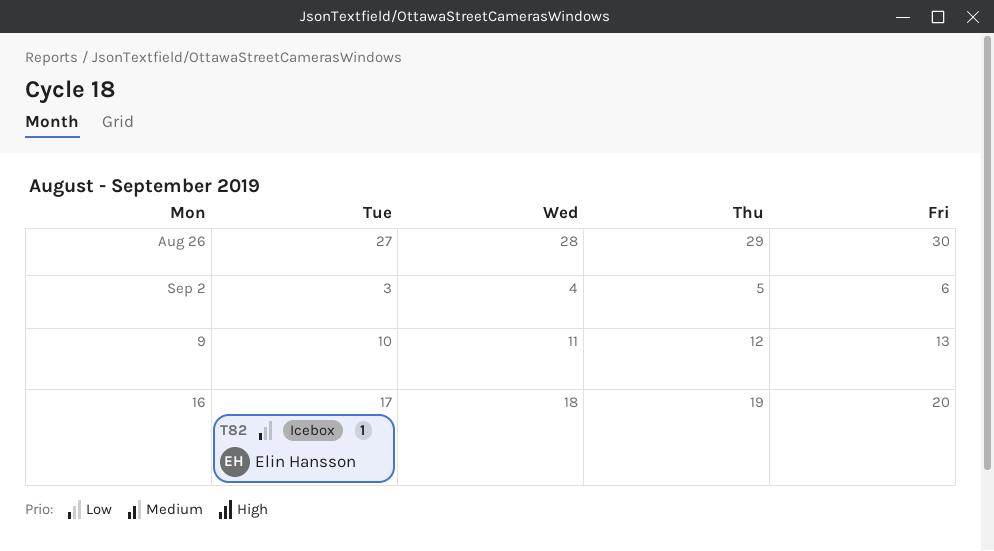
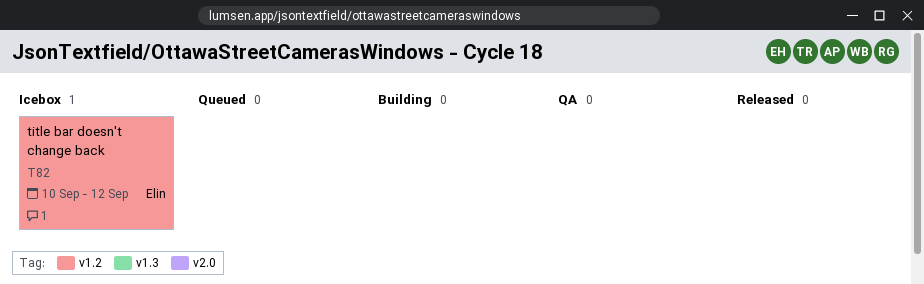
T82, due: Sep 17 -> Sep 12

